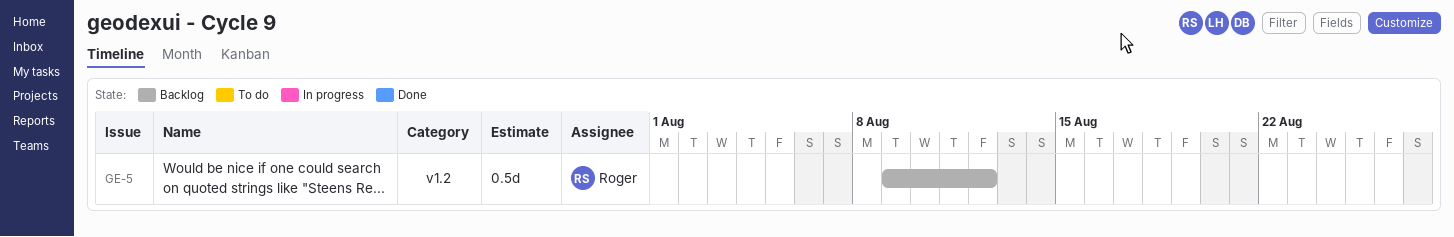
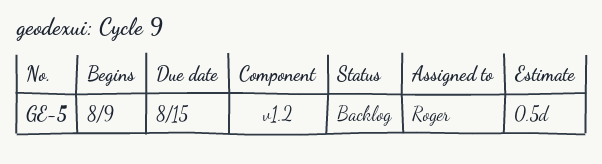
GE-5, due: Aug 12 -> Aug 15

